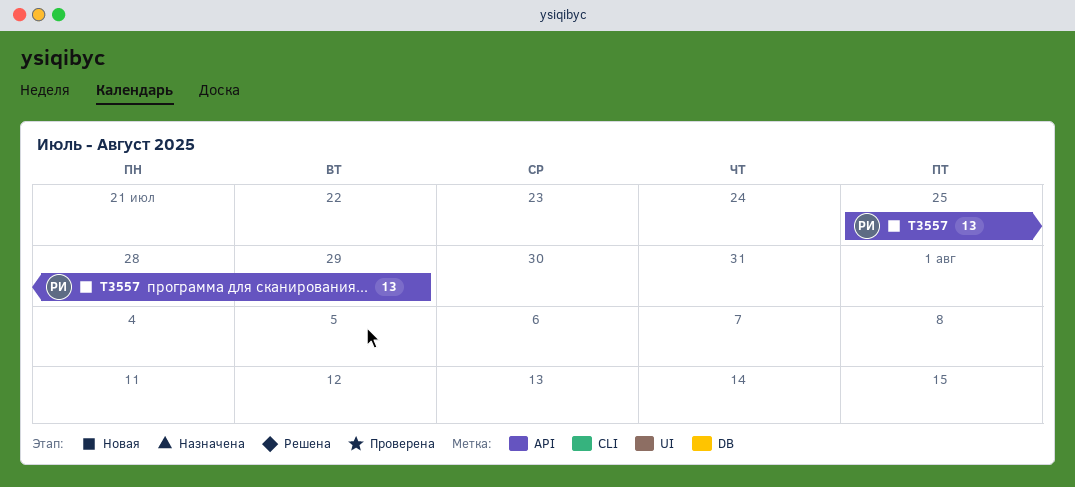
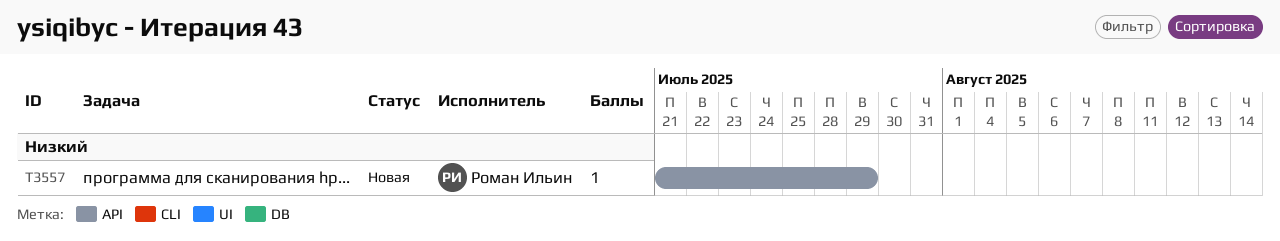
T3557, estimate: 13 -> 1
T3557, start: Jul 25 -> Jul 21

